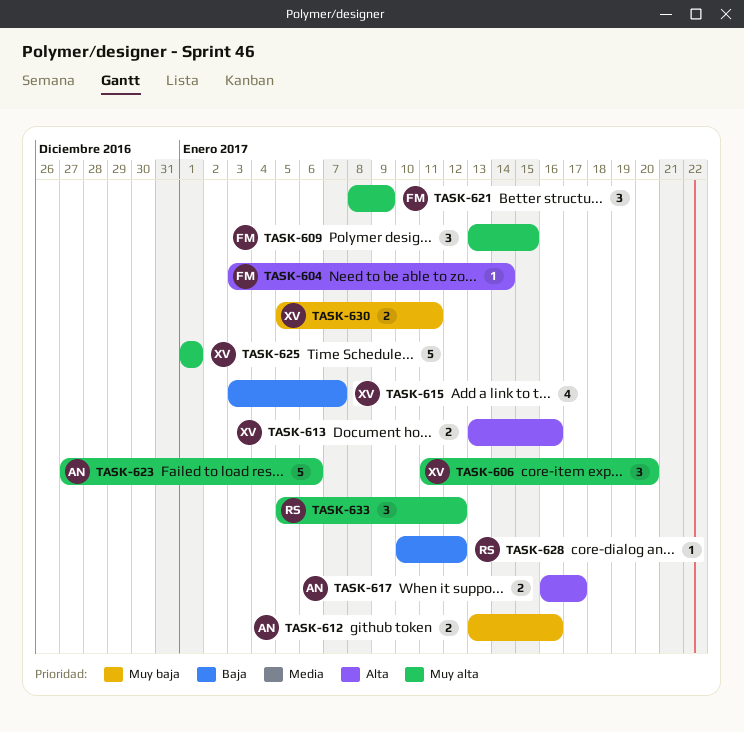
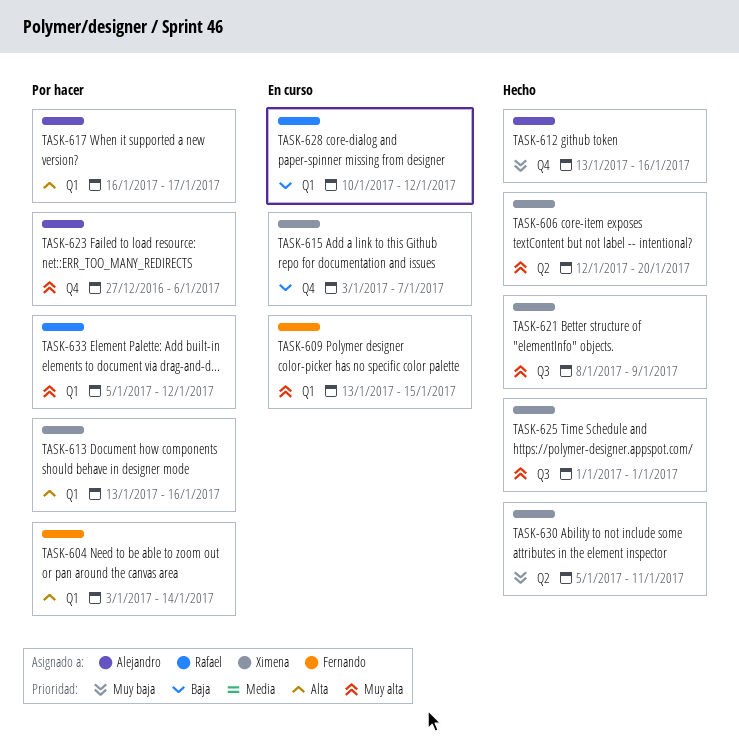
TASK-606, start: Jan 11 -> Jan 12
TASK-621, owner: Fernando -> Ximena

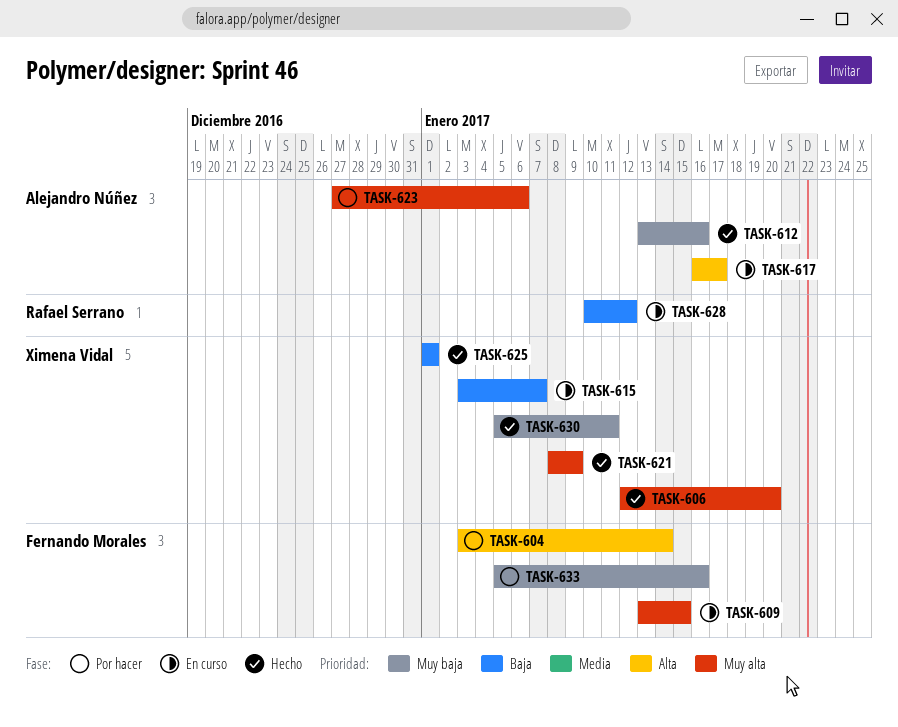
TASK-613: present -> none
TASK-617, status: Por hacer -> En curso
TASK-625, priority: Muy alta -> Baja
TASK-633, owner: Rafael Serrano -> Fernando Morales
TASK-633, priority: Muy alta -> Muy baja
TASK-633, due: Jan 12 -> Jan 16

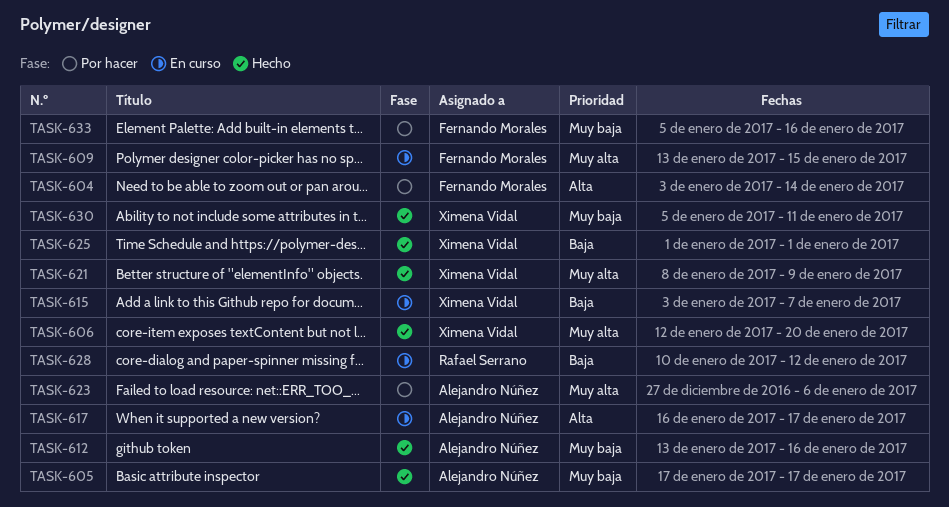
TASK-605: none -> present

